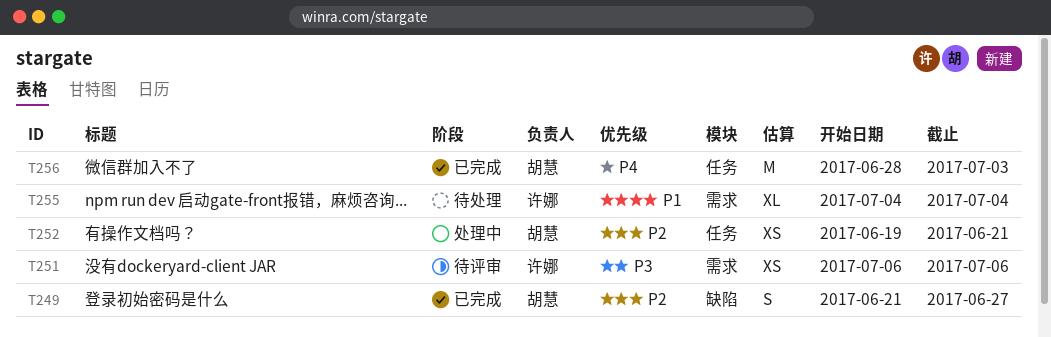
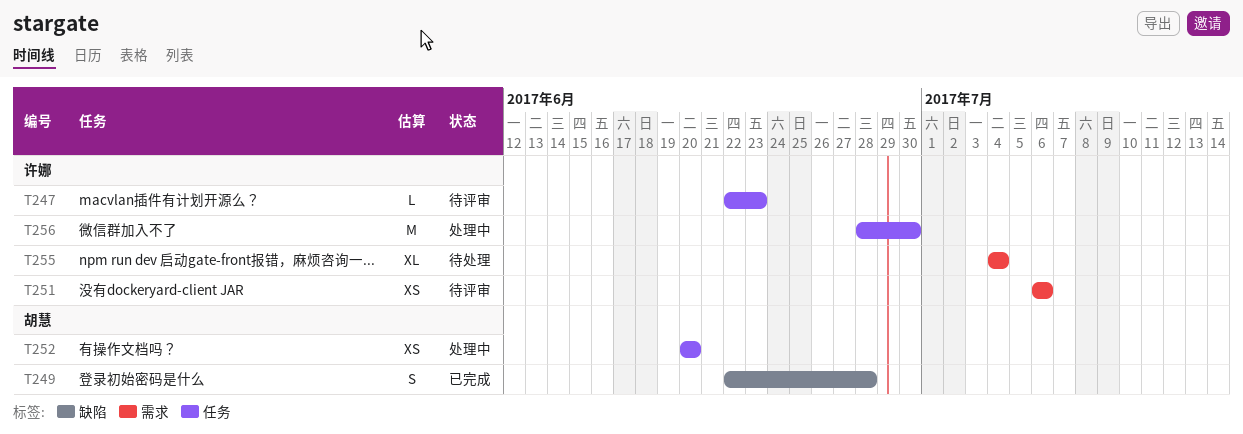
T247: none -> present
T249, start: Jun 21 -> Jun 22
T249, due: Jun 27 -> Jun 28
T252, start: Jun 19 -> Jun 20
T252, due: Jun 21 -> Jun 20
T256, status: 已完成 -> 处理中
T256, owner: 胡慧 -> 许娜
T256, due: Jul 3 -> Jun 30

